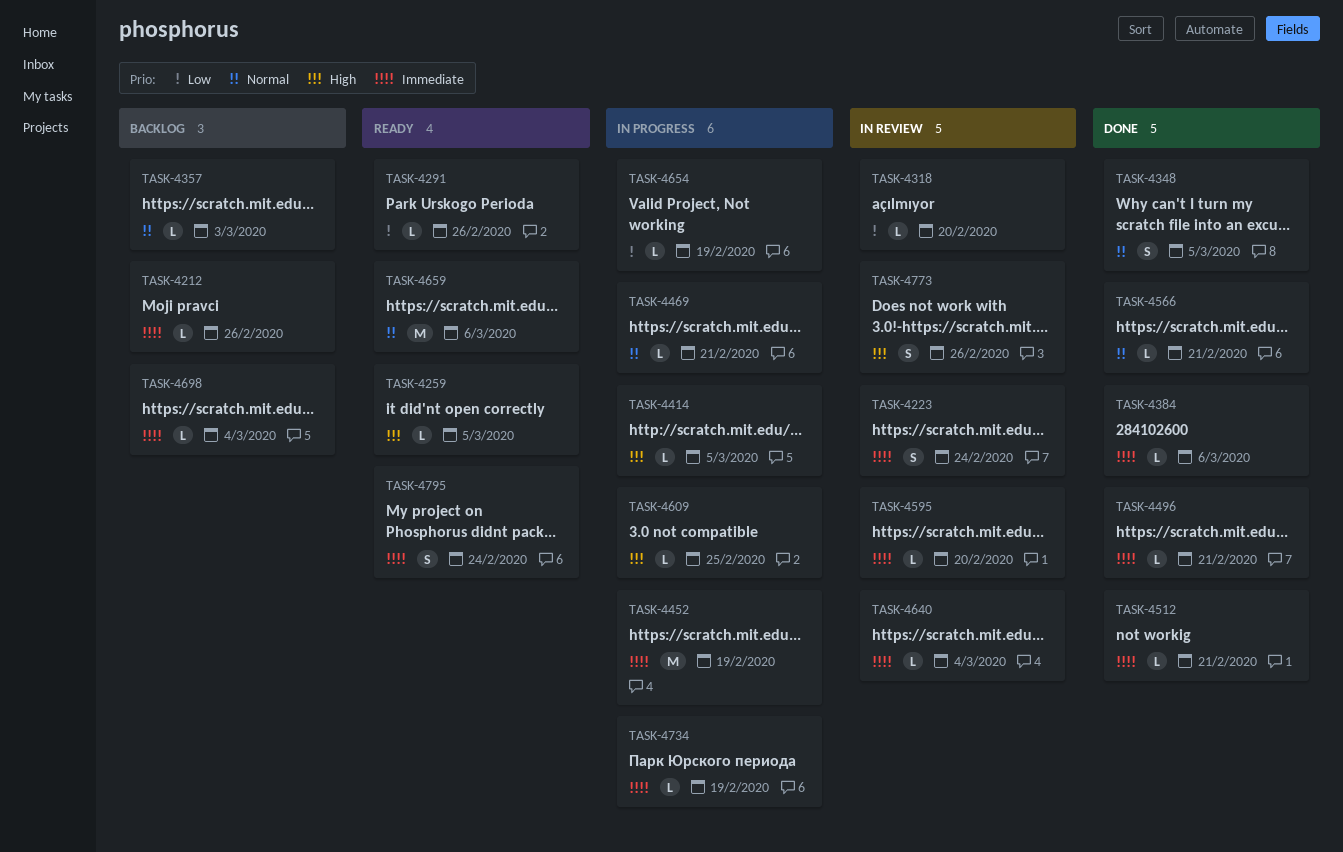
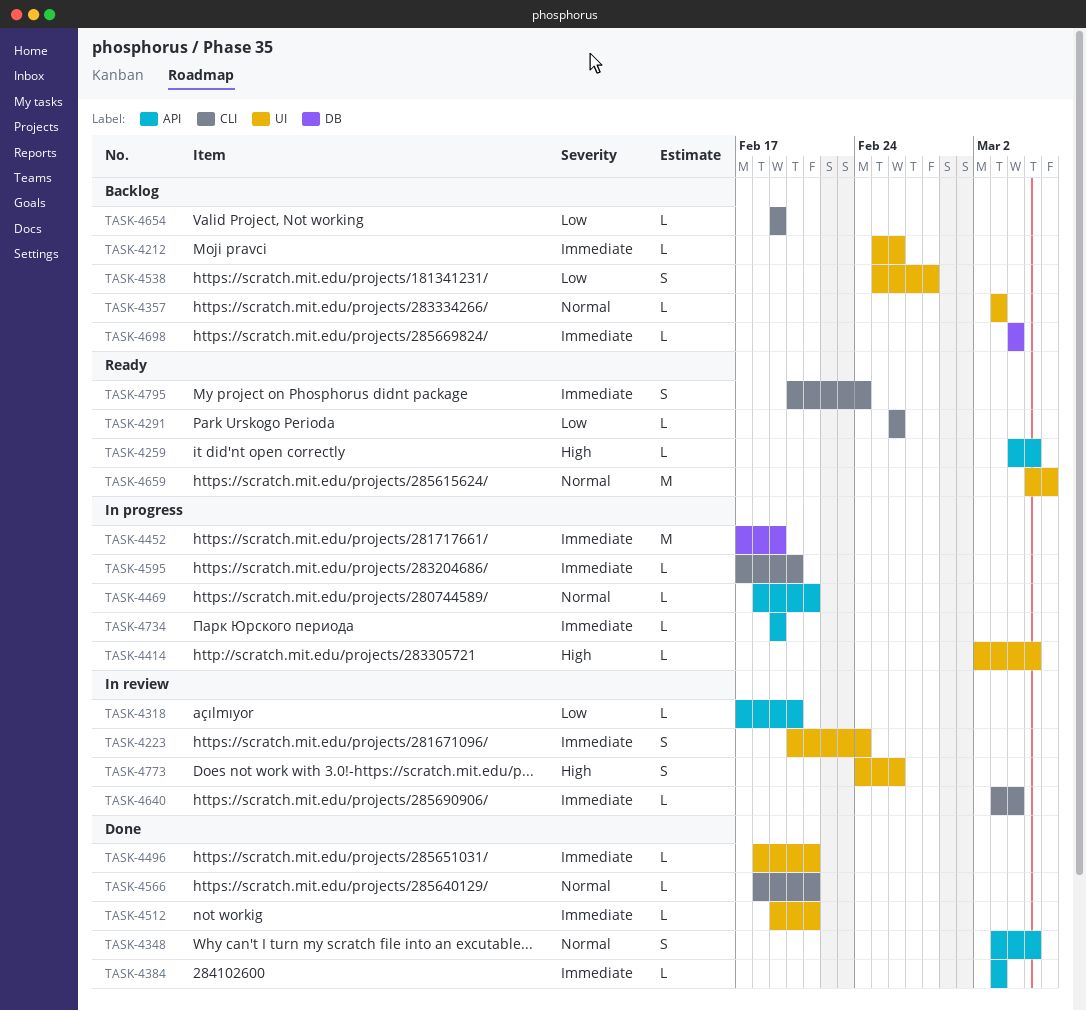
TASK-4384, due: Mar 6 -> Mar 3
TASK-4538: none -> present
TASK-4595, status: In review -> In progress
TASK-4609: present -> none
TASK-4654, status: In progress -> Backlog

